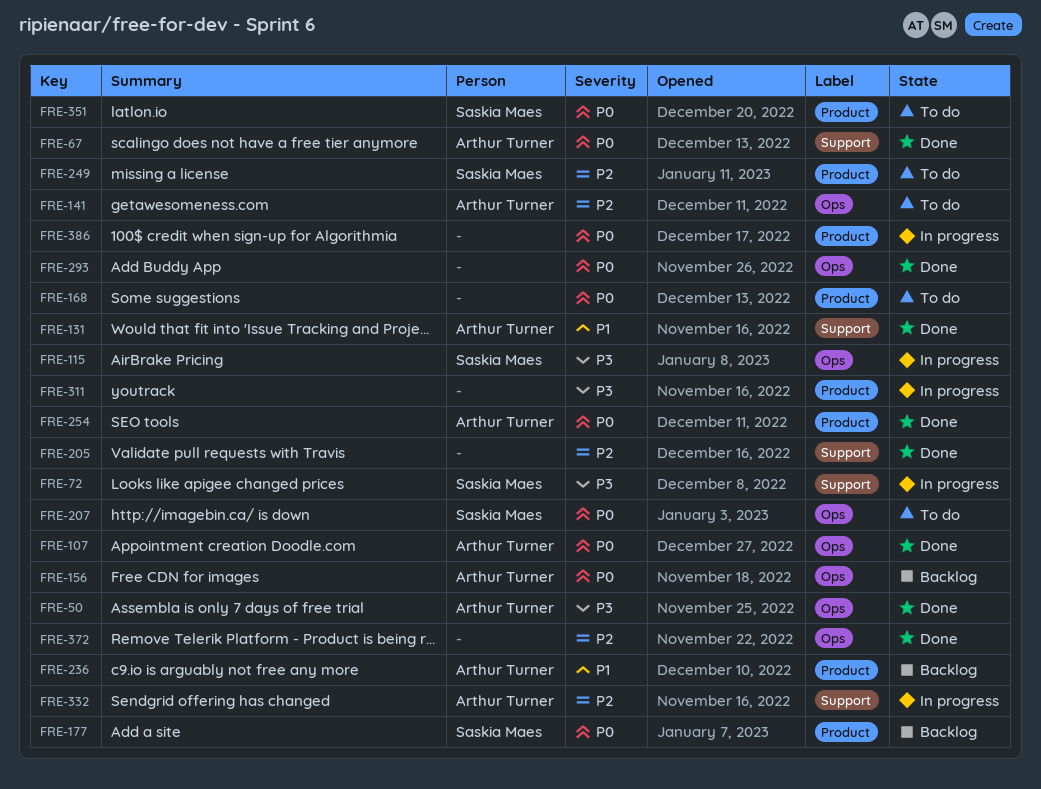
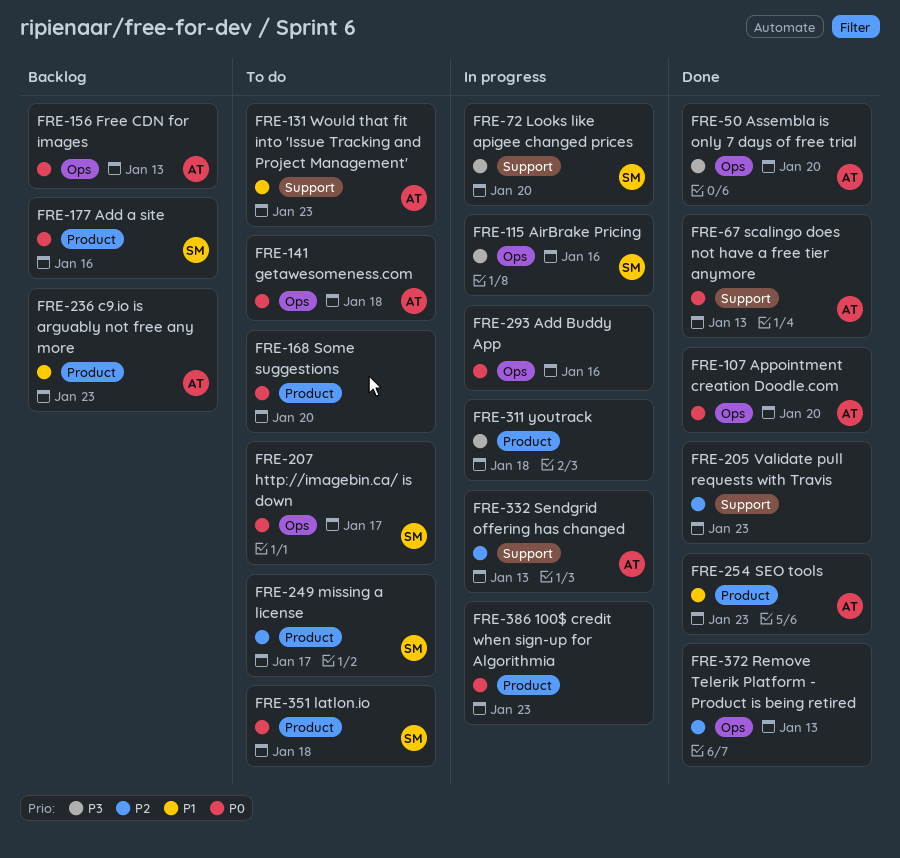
FRE-131, status: Done -> To do
FRE-141, priority: P2 -> P0
FRE-254, priority: P0 -> P1
FRE-293, status: Done -> In progress

